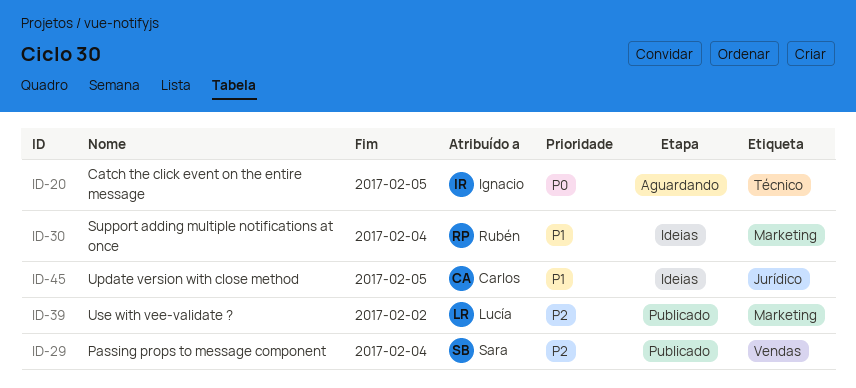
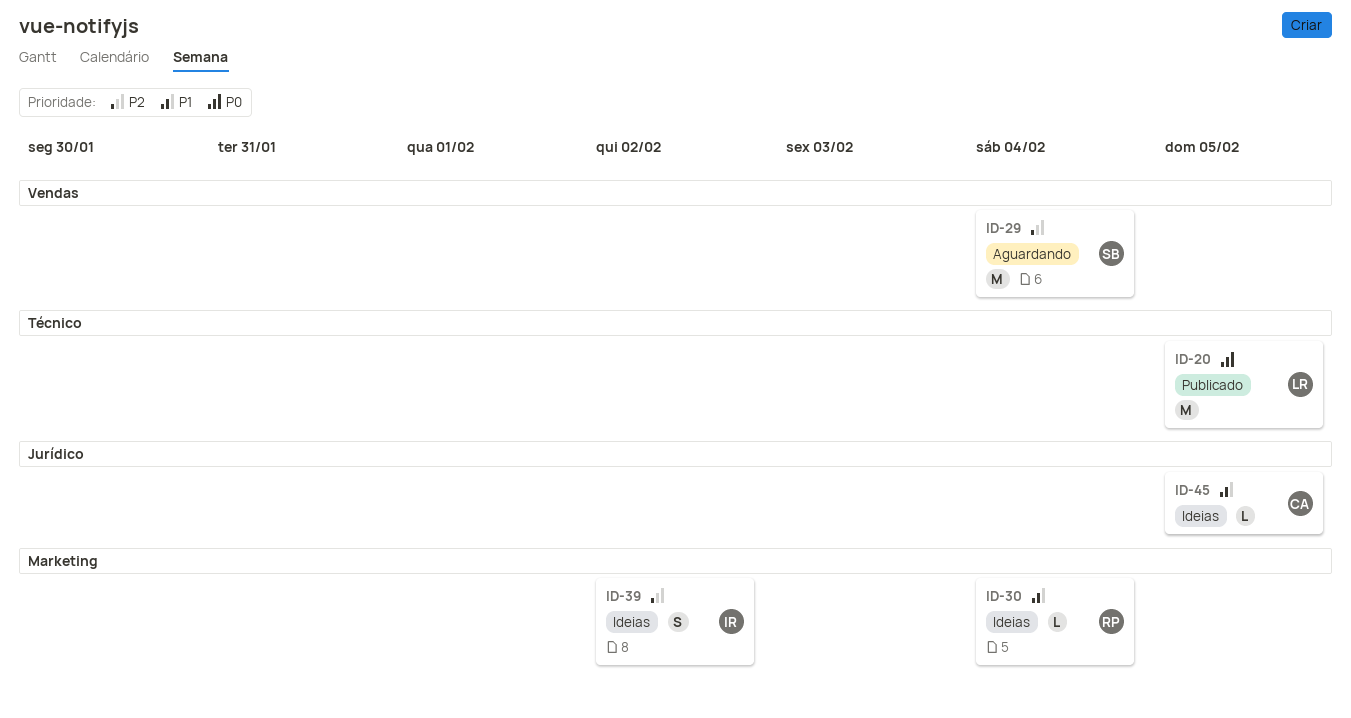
ID-20, status: Aguardando -> Publicado
ID-20, owner: Ignacio -> Lucía
ID-29, status: Publicado -> Aguardando
ID-39, status: Publicado -> Ideias
ID-39, owner: Lucía -> Ignacio

